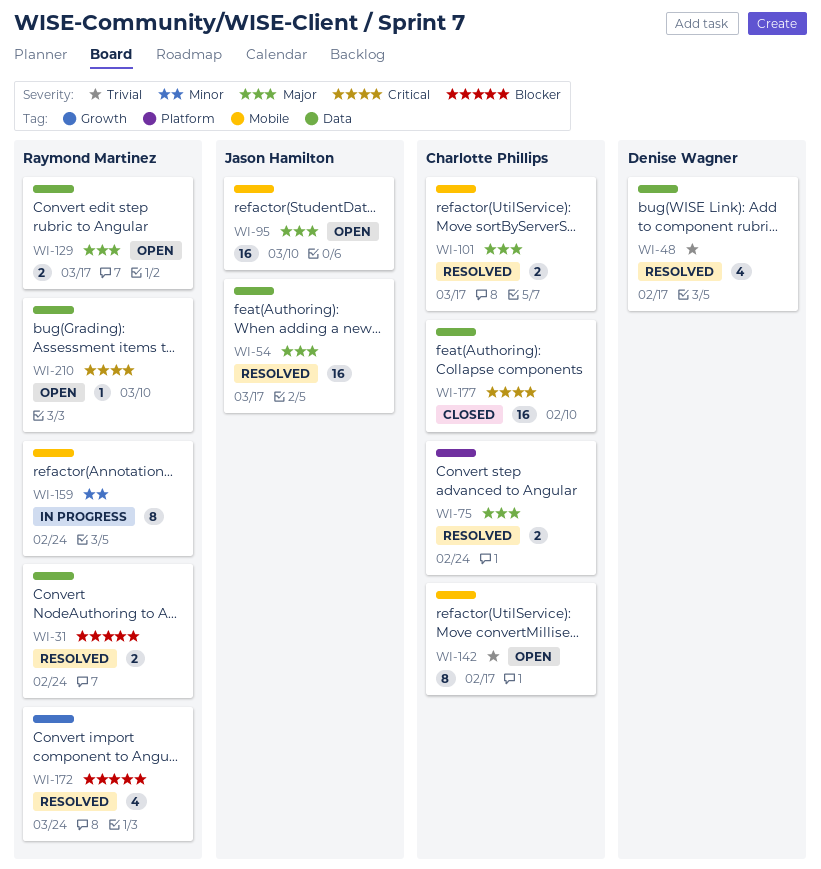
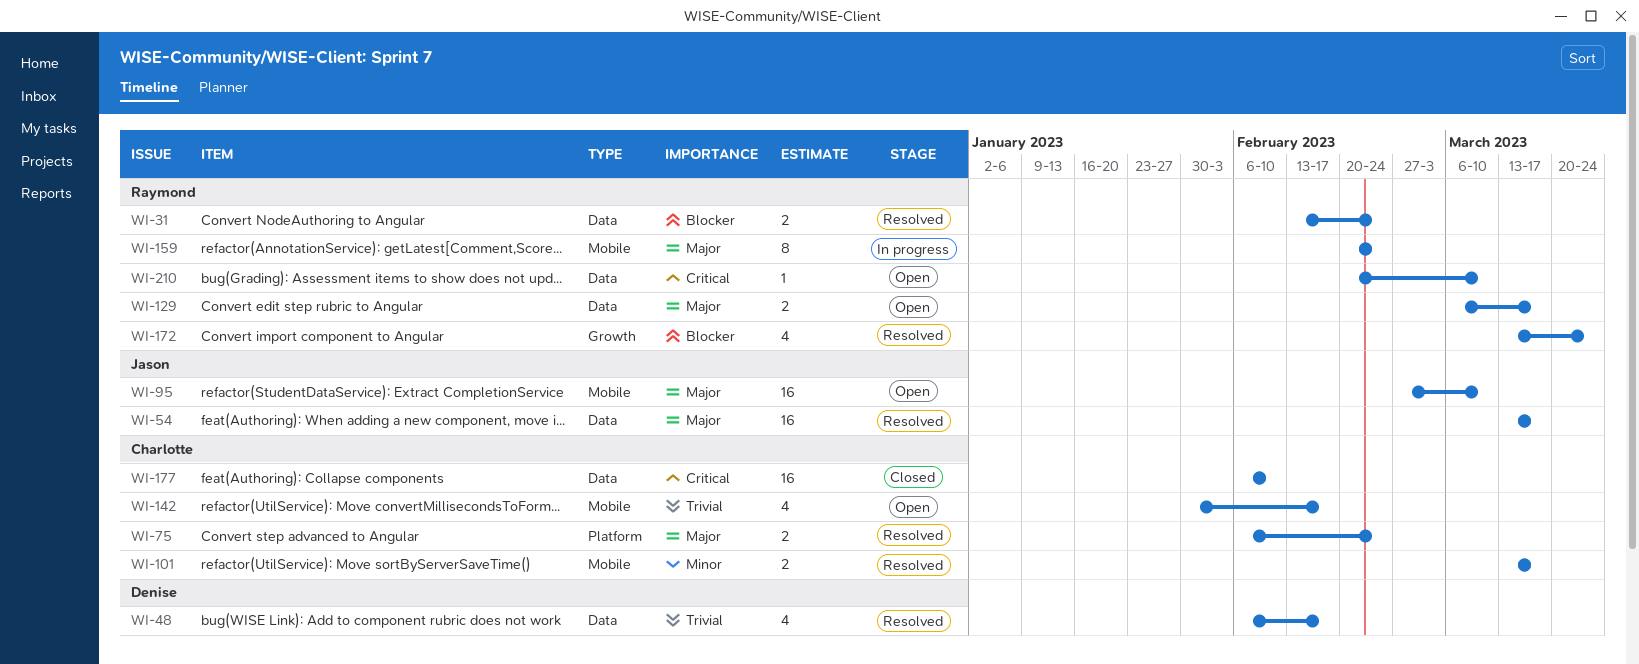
WI-101, priority: Major -> Minor
WI-142, estimate: 8 -> 4
WI-159, priority: Minor -> Major

